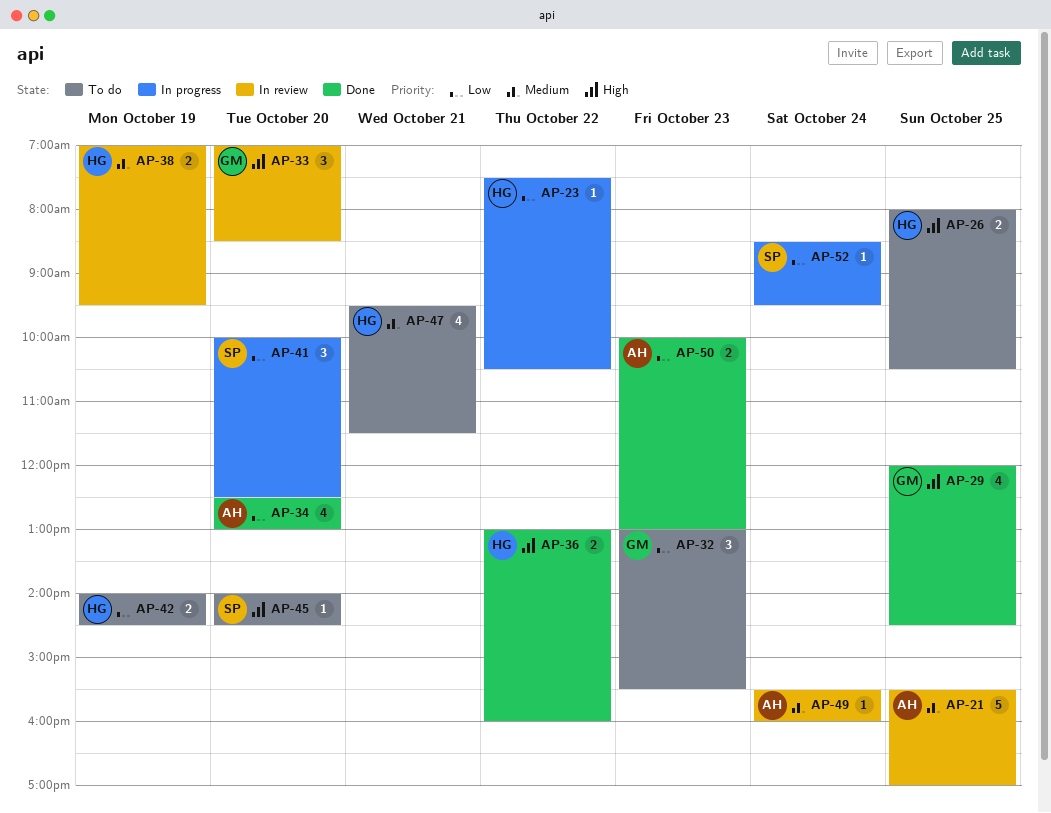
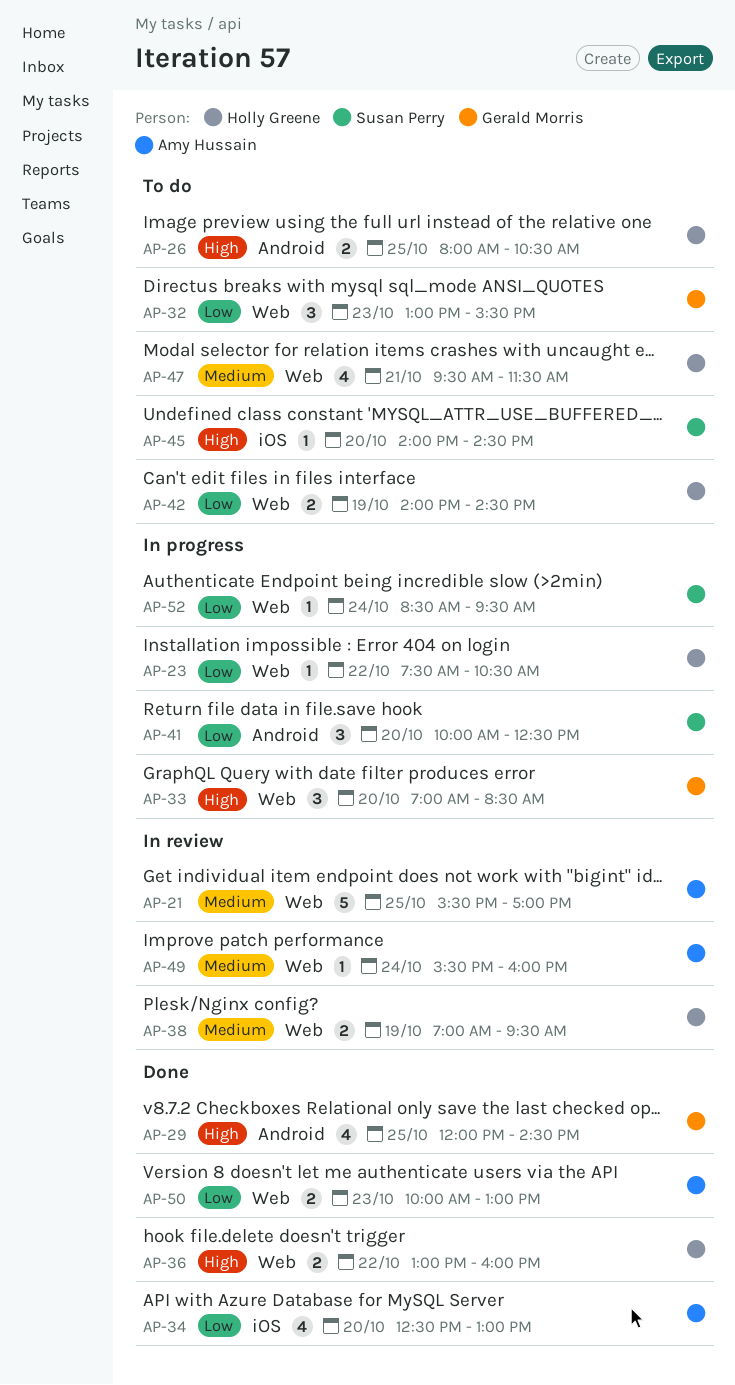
AP-33, status: In review -> In progress

